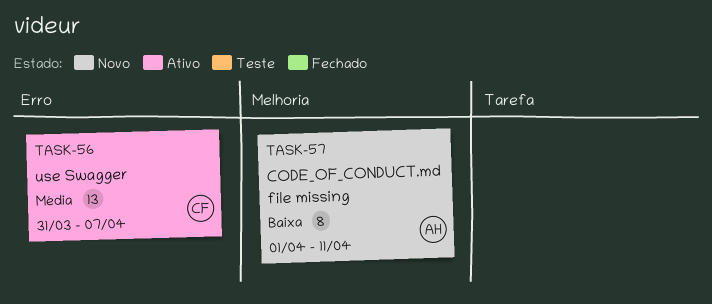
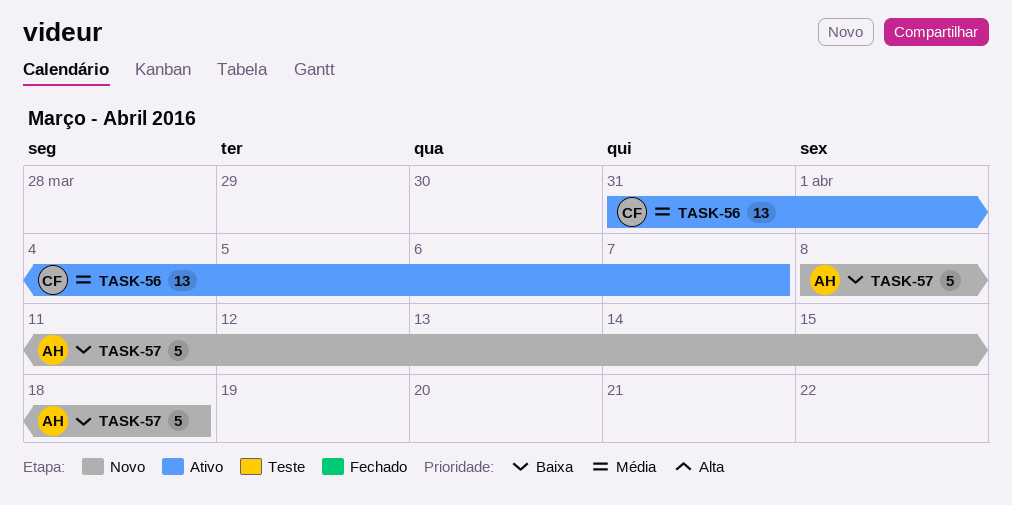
TASK-57, estimate: 8 -> 5
TASK-57, start: Apr 1 -> Apr 8
TASK-57, due: Apr 11 -> Apr 18

